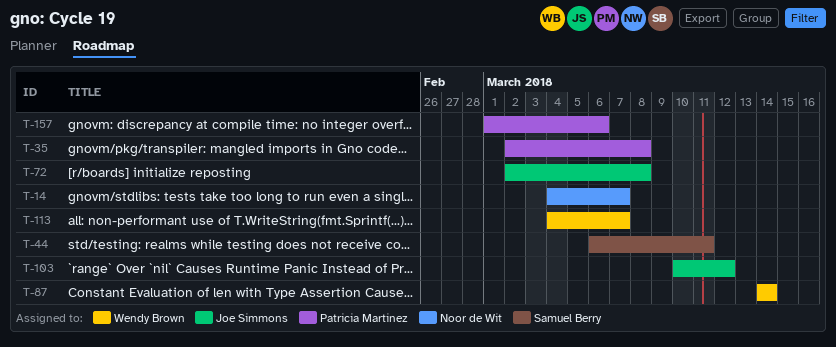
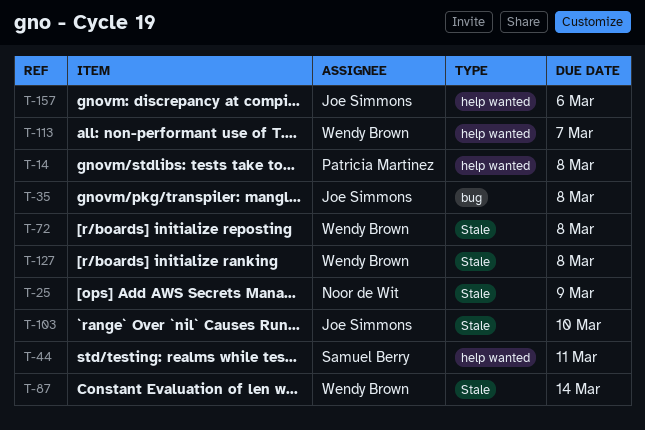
T-14, owner: Noor de Wit -> Patricia Martinez
T-14, due: Mar 7 -> Mar 8
T-25: none -> present
T-35, owner: Patricia Martinez -> Joe Simmons
T-72, owner: Joe Simmons -> Wendy Brown
T-103, due: Mar 12 -> Mar 10
T-127: none -> present
T-157, owner: Patricia Martinez -> Joe Simmons

